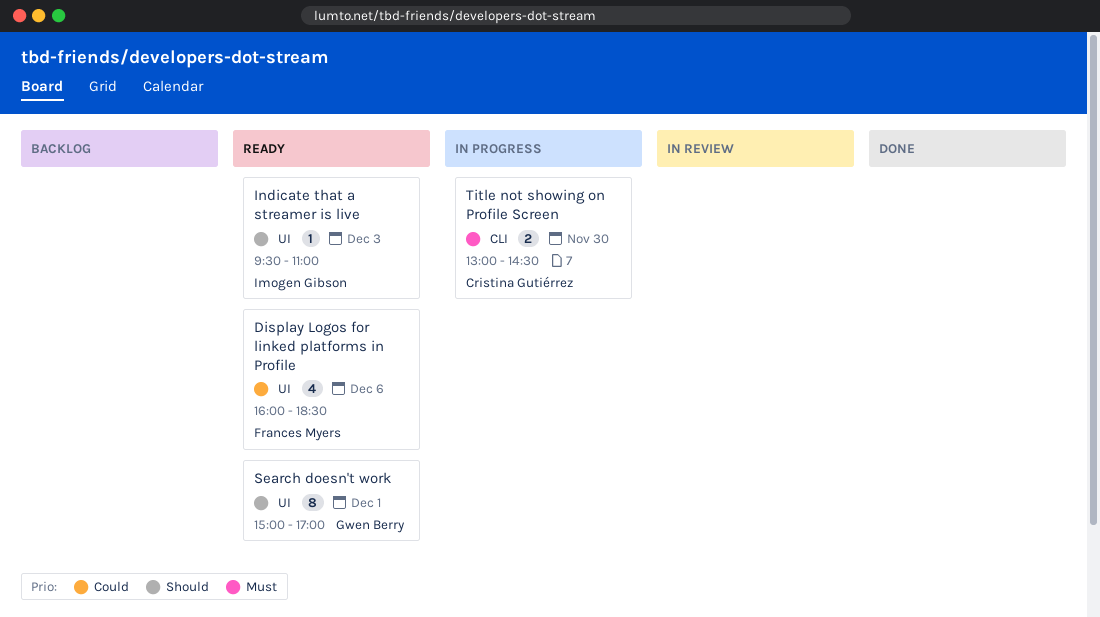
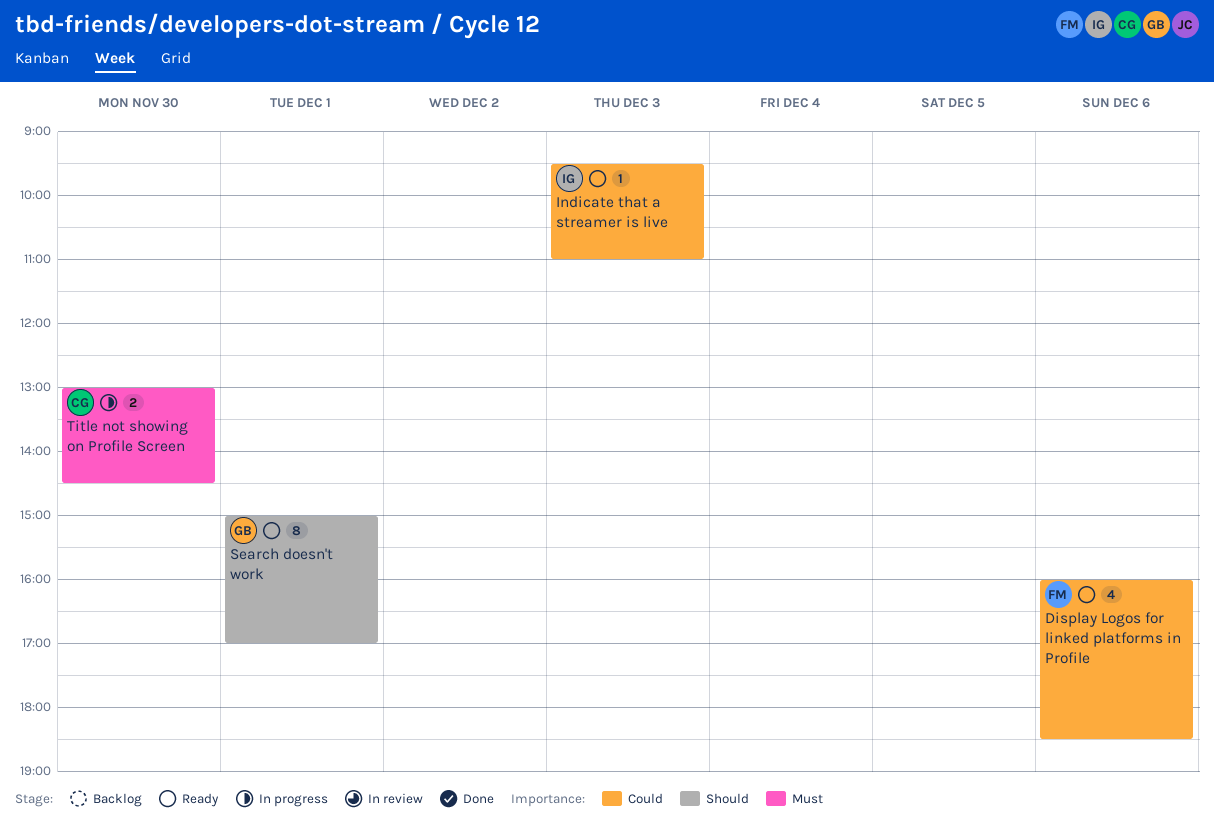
Indicate that a streamer is live, priority: Should -> Could

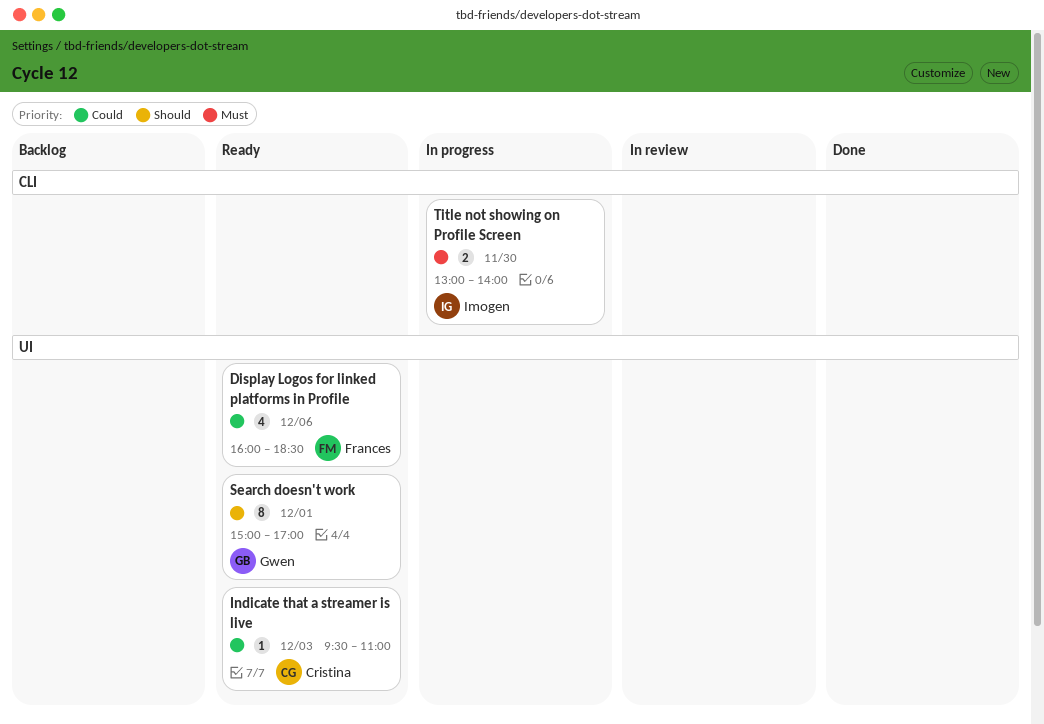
Indicate that a streamer is live, owner: Imogen -> Cristina
Title not showing on Profile Screen, owner: Cristina -> Imogen
Title not showing on Profile Screen, ends: 14:30 -> 14:00

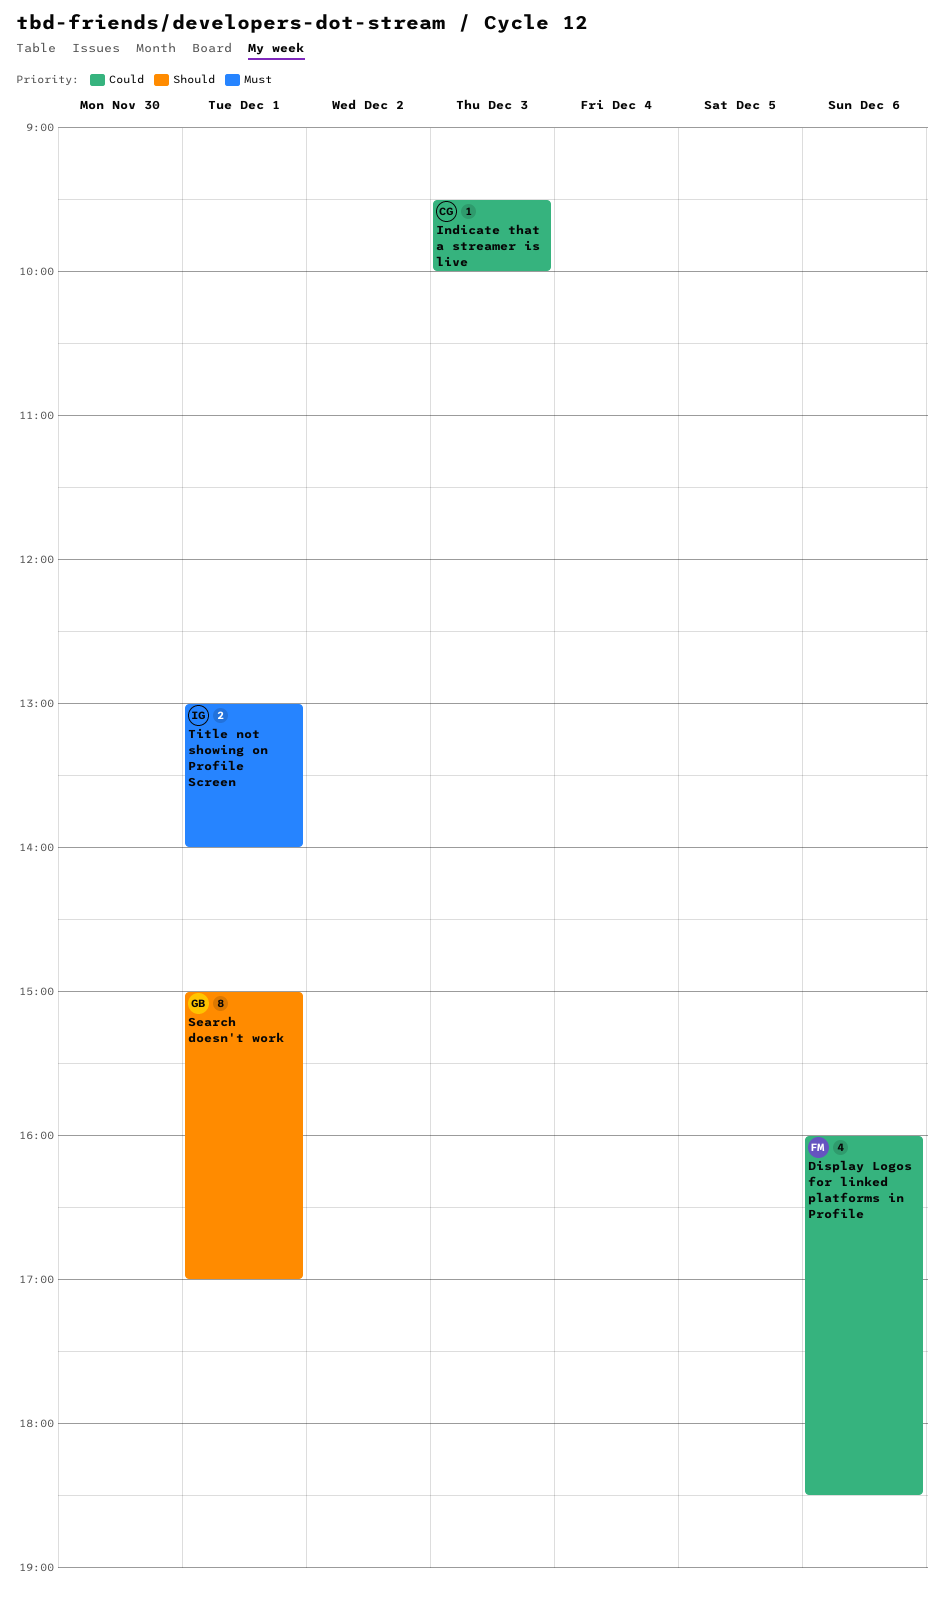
Indicate that a streamer is live, ends: 11:00 -> 10:00
Title not showing on Profile Screen, day: Nov 30 -> Dec 1

